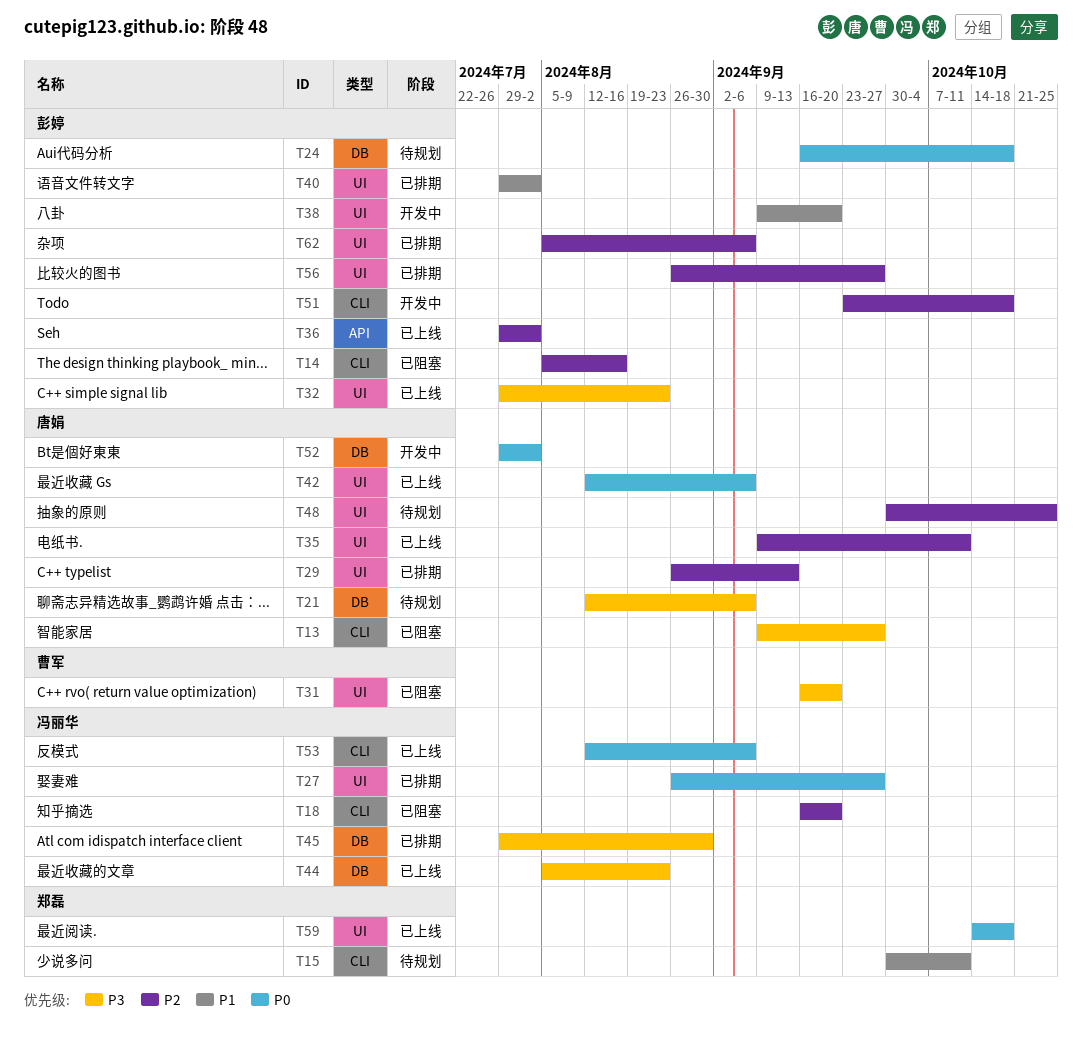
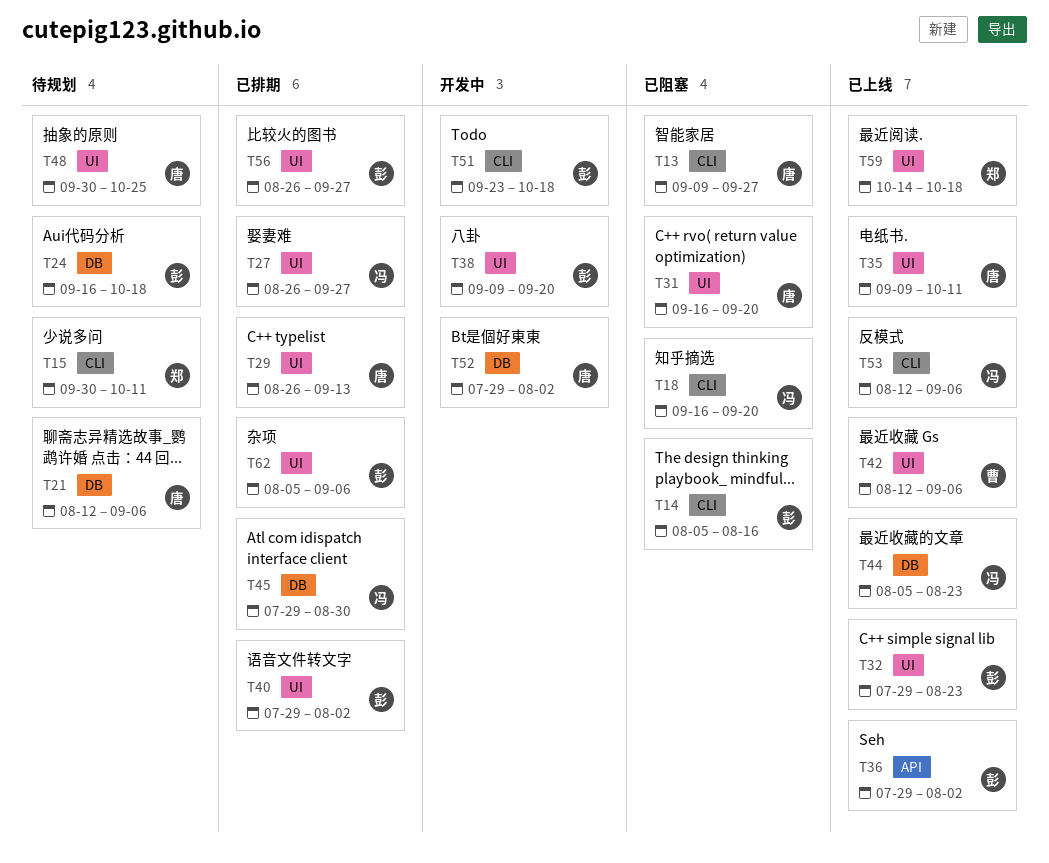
T31, owner: 曹军 -> 唐娟
T42, owner: 唐娟 -> 曹军

